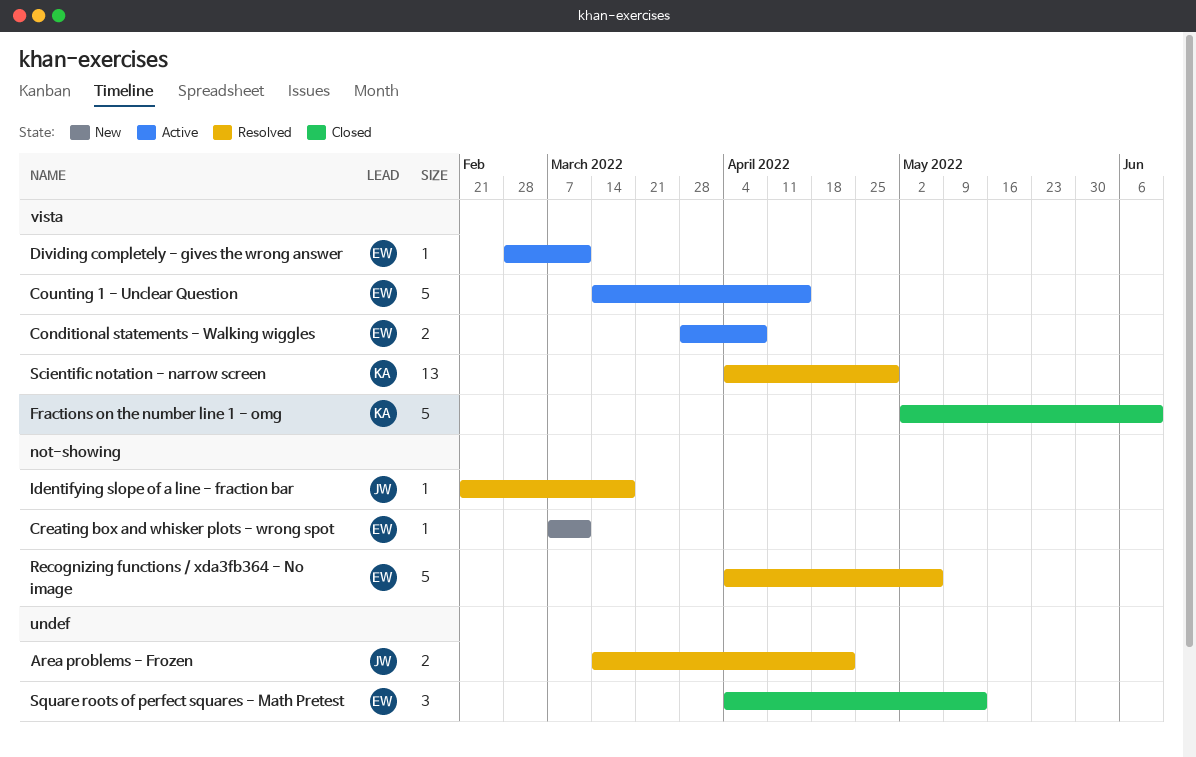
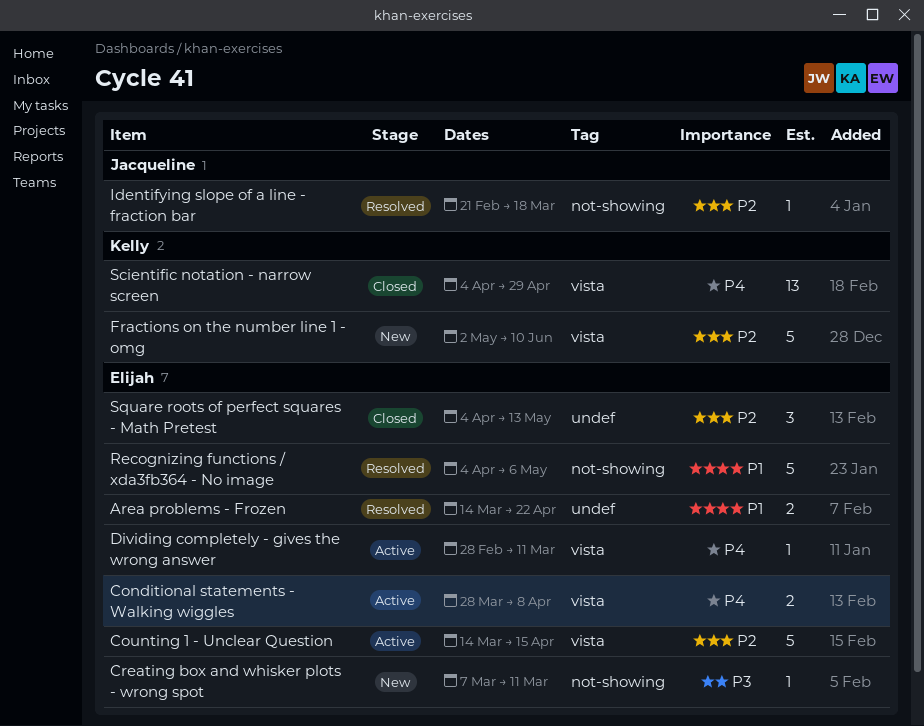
Area problems - Frozen, owner: Jacqueline -> Elijah
Fractions on the number line 1 - omg, status: Closed -> New
Scientific notation - narrow screen, status: Resolved -> Closed

